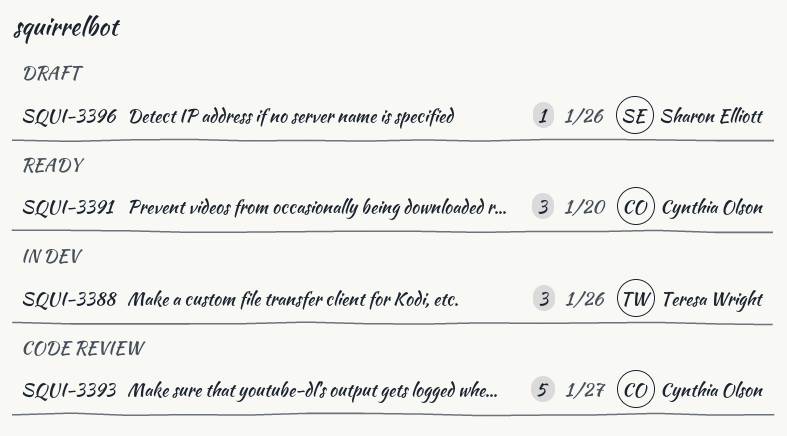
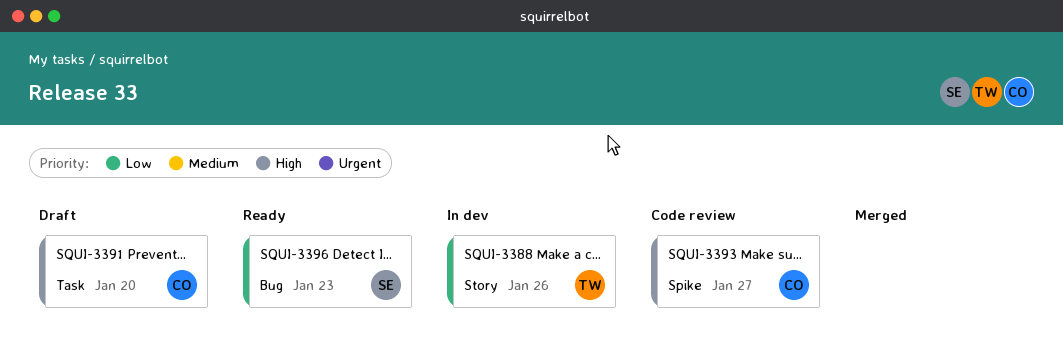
SQUI-3391, status: Ready -> Draft
SQUI-3396, status: Draft -> Ready
SQUI-3396, due: Jan 26 -> Jan 23

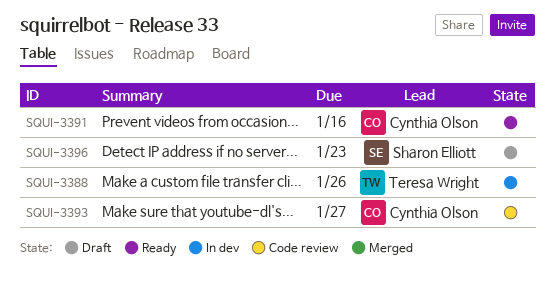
SQUI-3391, status: Draft -> Ready
SQUI-3391, due: Jan 20 -> Jan 16
SQUI-3396, status: Ready -> Draft

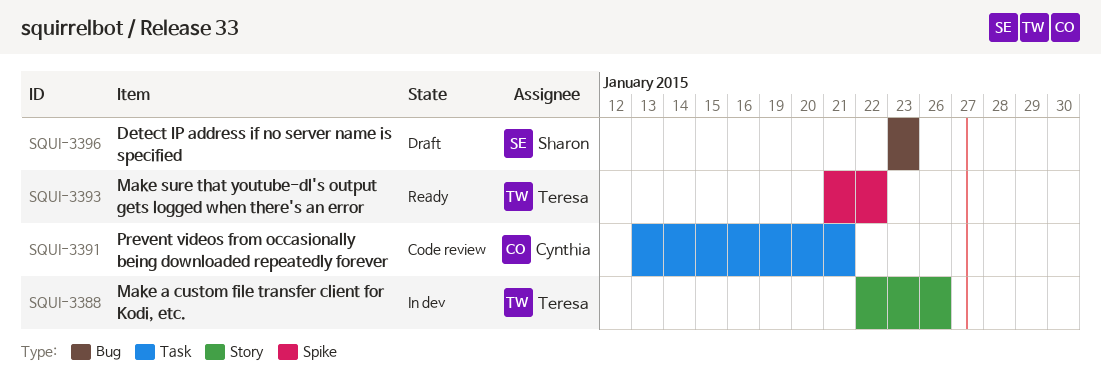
SQUI-3391, status: Ready -> Code review
SQUI-3391, due: Jan 16 -> Jan 21
SQUI-3393, status: Code review -> Ready
SQUI-3393, owner: Cynthia Olson -> Teresa Wright
SQUI-3393, due: Jan 27 -> Jan 22

